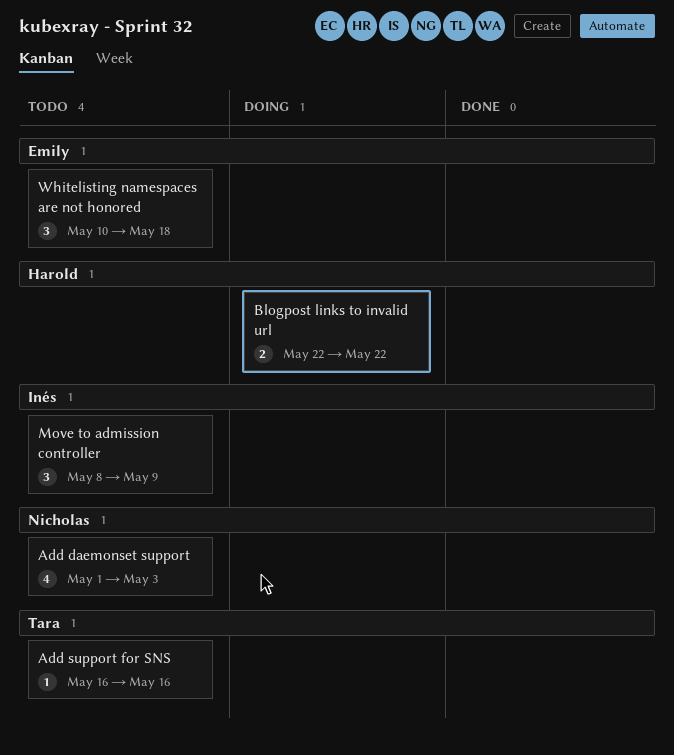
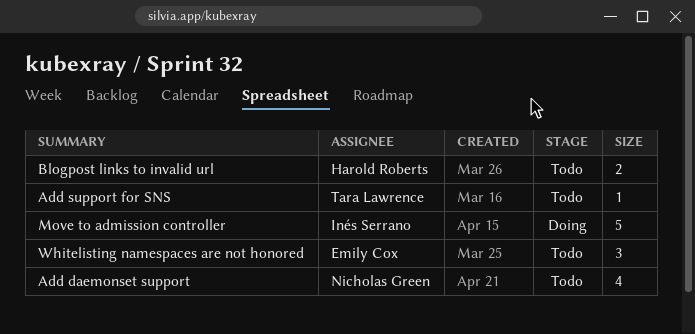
Blogpost links to invalid url, status: Doing -> Todo
Move to admission controller, status: Todo -> Doing
Move to admission controller, estimate: 3 -> 5

